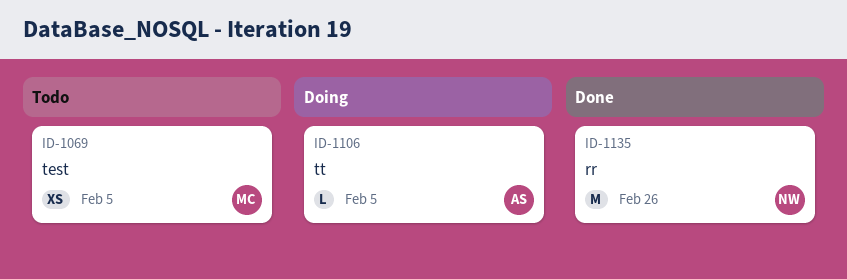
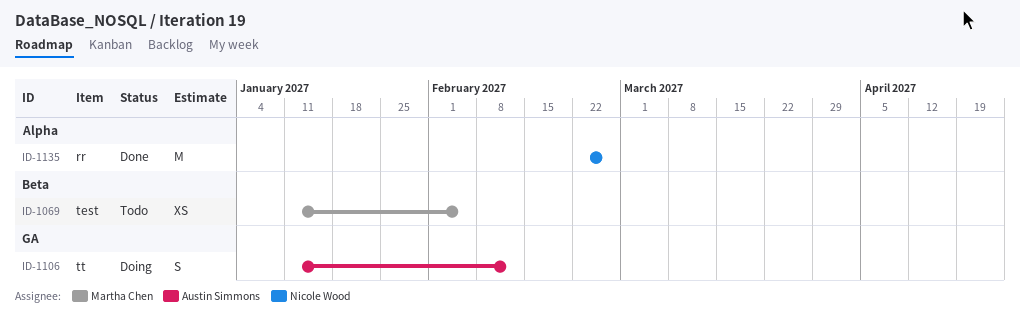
ID-1106, estimate: L -> S
ID-1106, due: Feb 5 -> Feb 12

